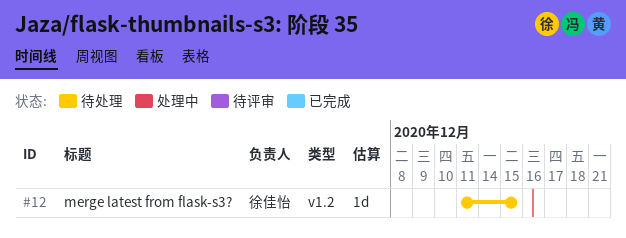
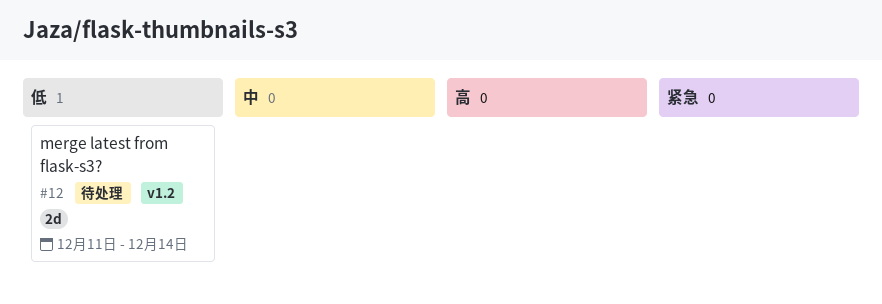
#12, estimate: 1d -> 2d
#12, due: Dec 15 -> Dec 14

